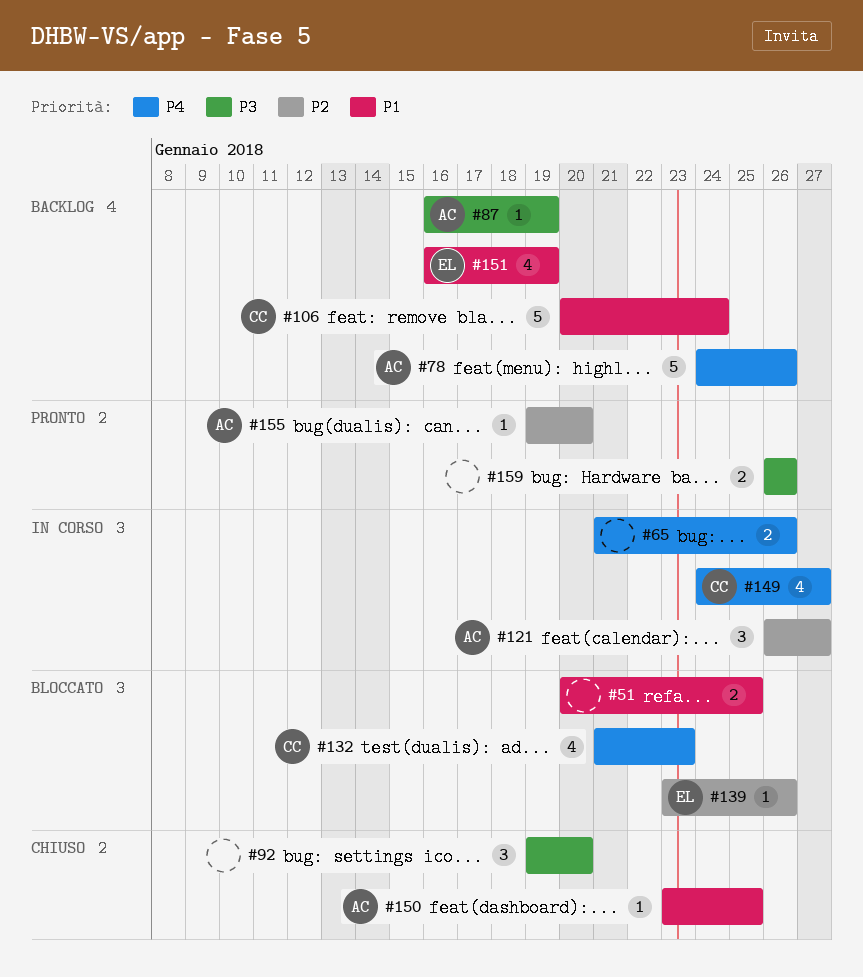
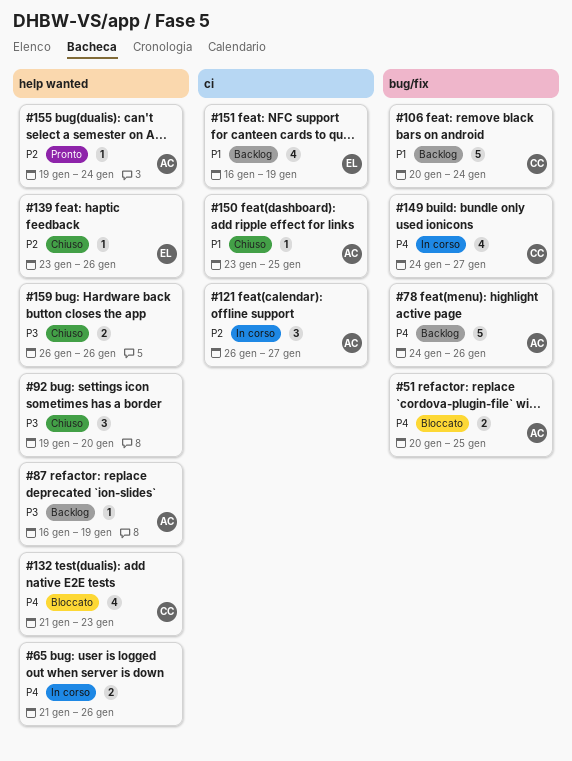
#51, owner: none -> AC
#51, priority: P1 -> P4
#139, status: Bloccato -> Chiuso
#155, due: Jan 20 -> Jan 24
#159, status: Pronto -> Chiuso

